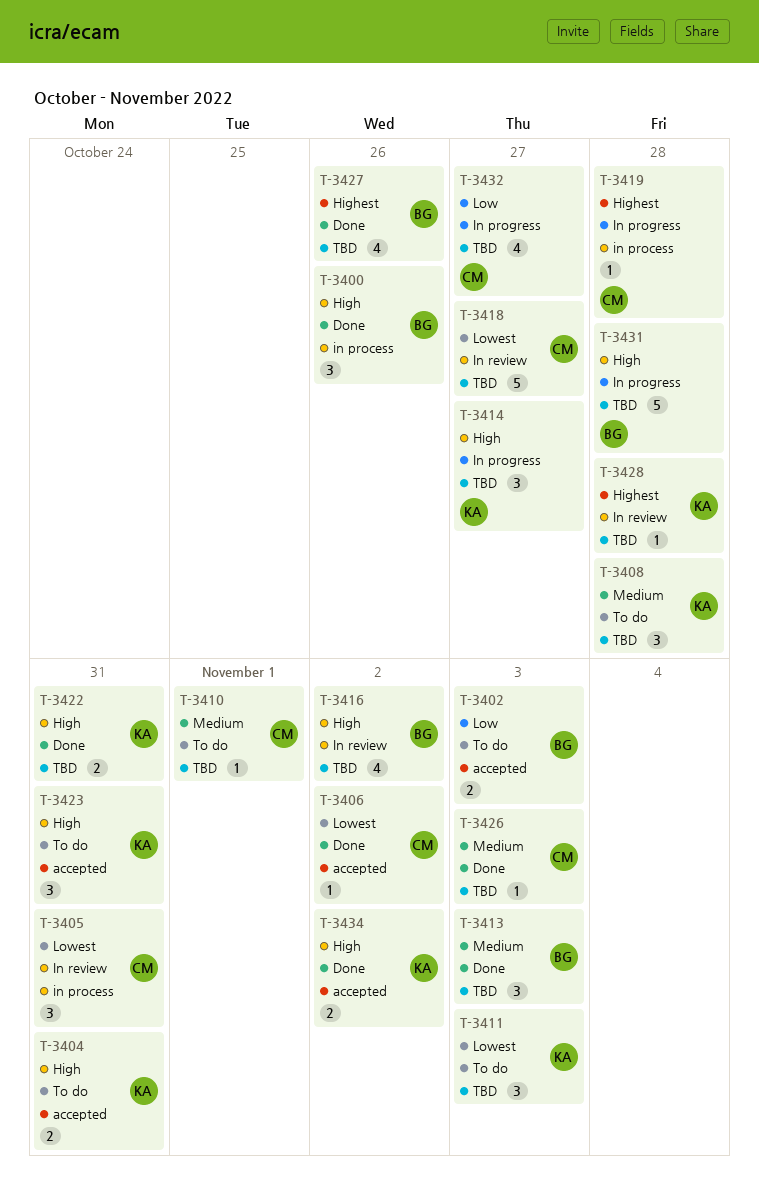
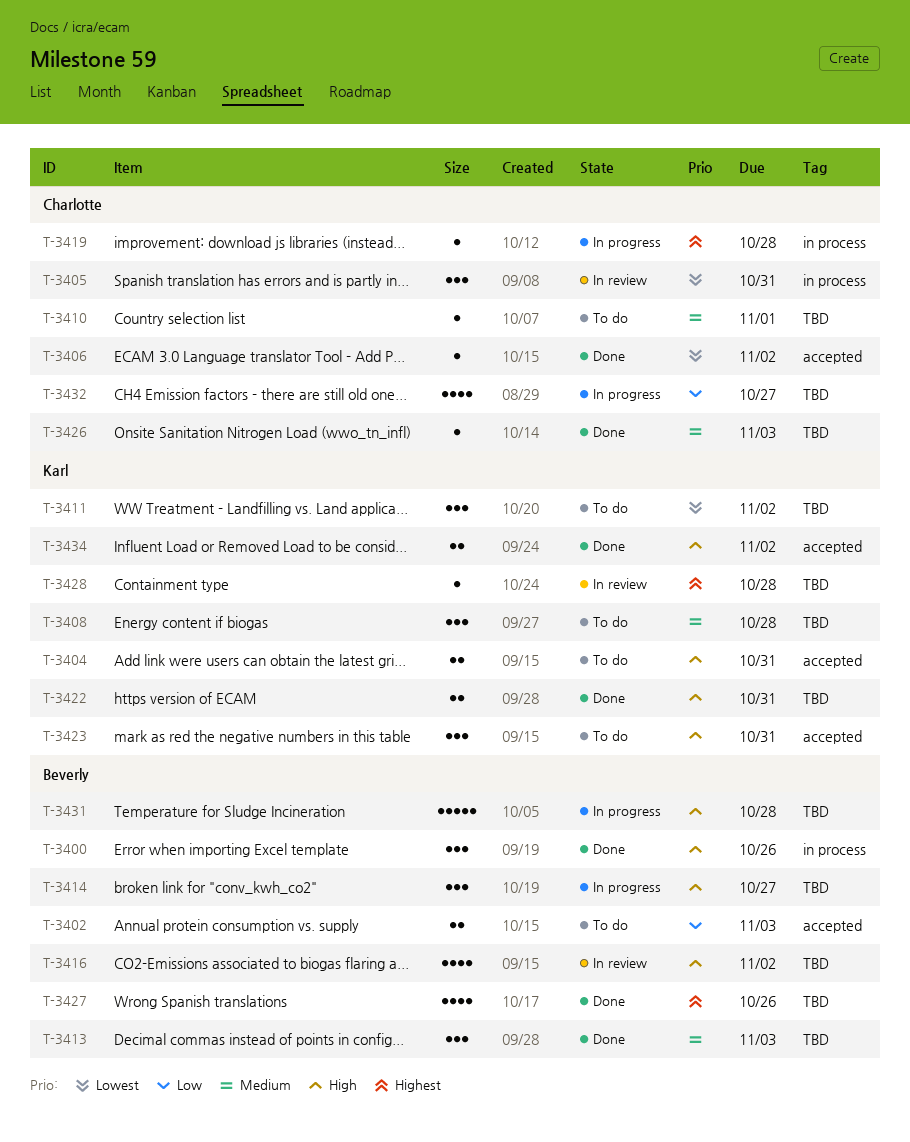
T-3411, due: Nov 3 -> Nov 2
T-3414, owner: Karl -> Beverly
T-3418: present -> none

